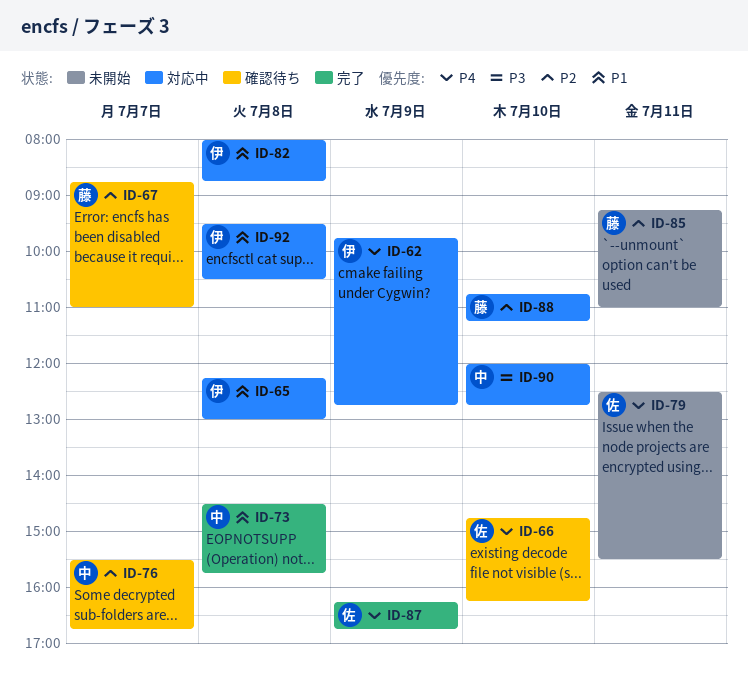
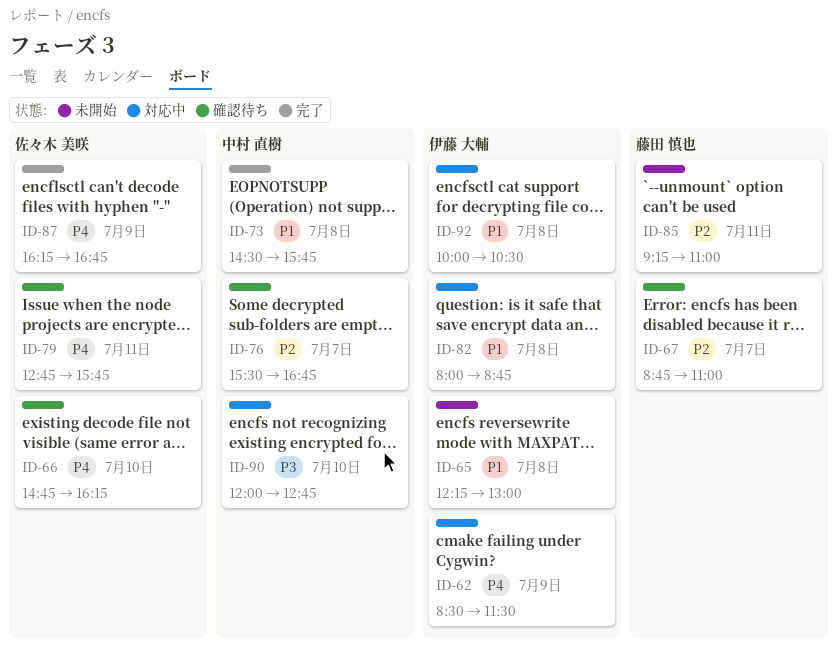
ID-62, begins: 09:45 -> 08:30
ID-62, ends: 12:45 -> 11:30
ID-65, status: 対応中 -> 未開始
ID-79, status: 未開始 -> 確認待ち
ID-79, begins: 12:30 -> 12:45
ID-79, ends: 15:30 -> 15:45
ID-88: present -> none
ID-92, begins: 09:30 -> 10:00

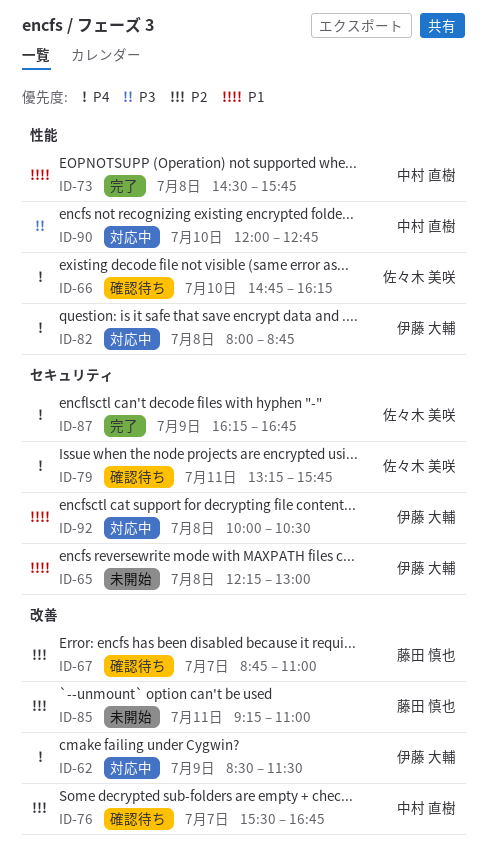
ID-79, begins: 12:45 -> 13:15
ID-82, priority: P1 -> P4

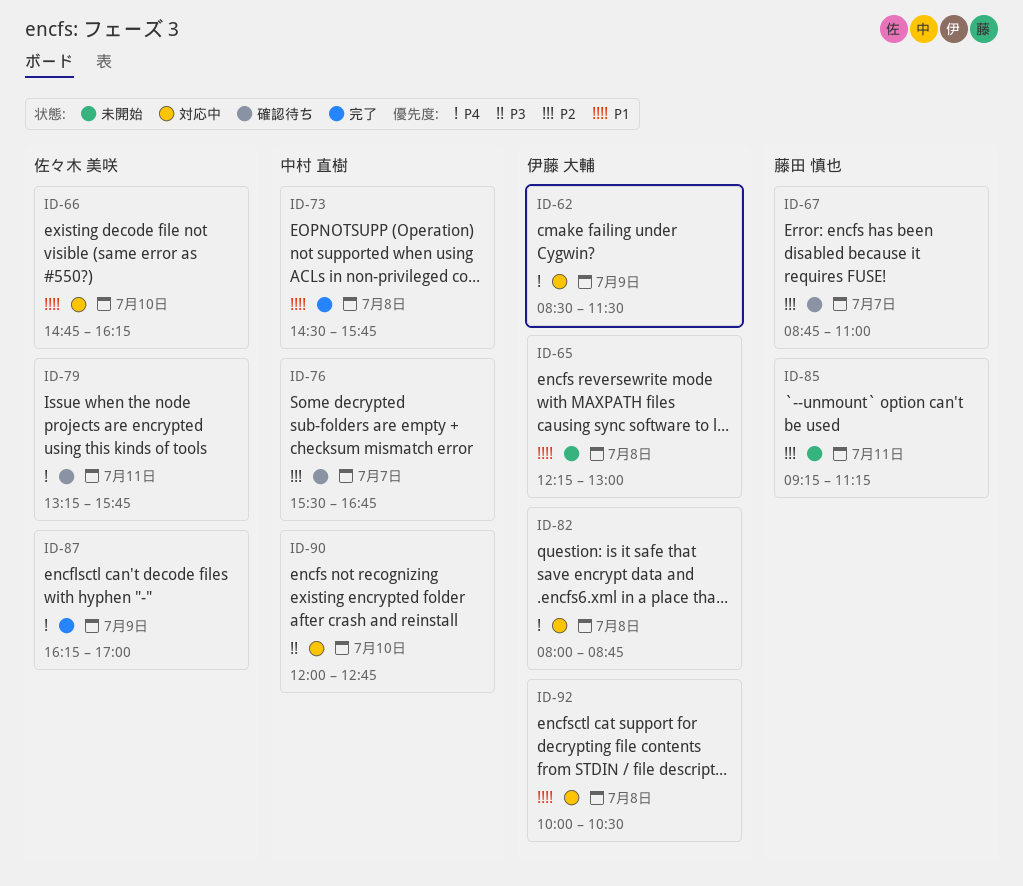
ID-66, status: 確認待ち -> 対応中
ID-66, priority: P4 -> P1
ID-85, ends: 11:00 -> 11:15
ID-87, ends: 16:45 -> 17:00

